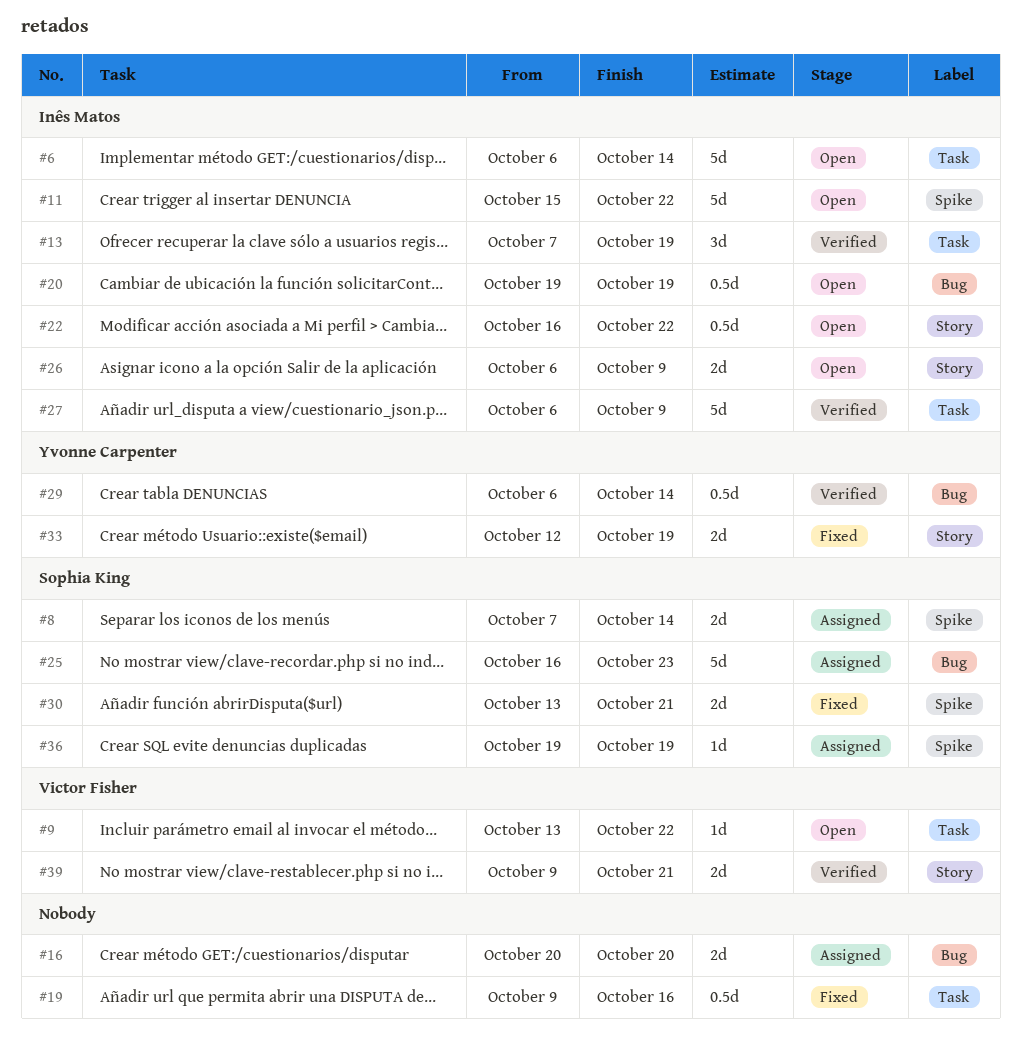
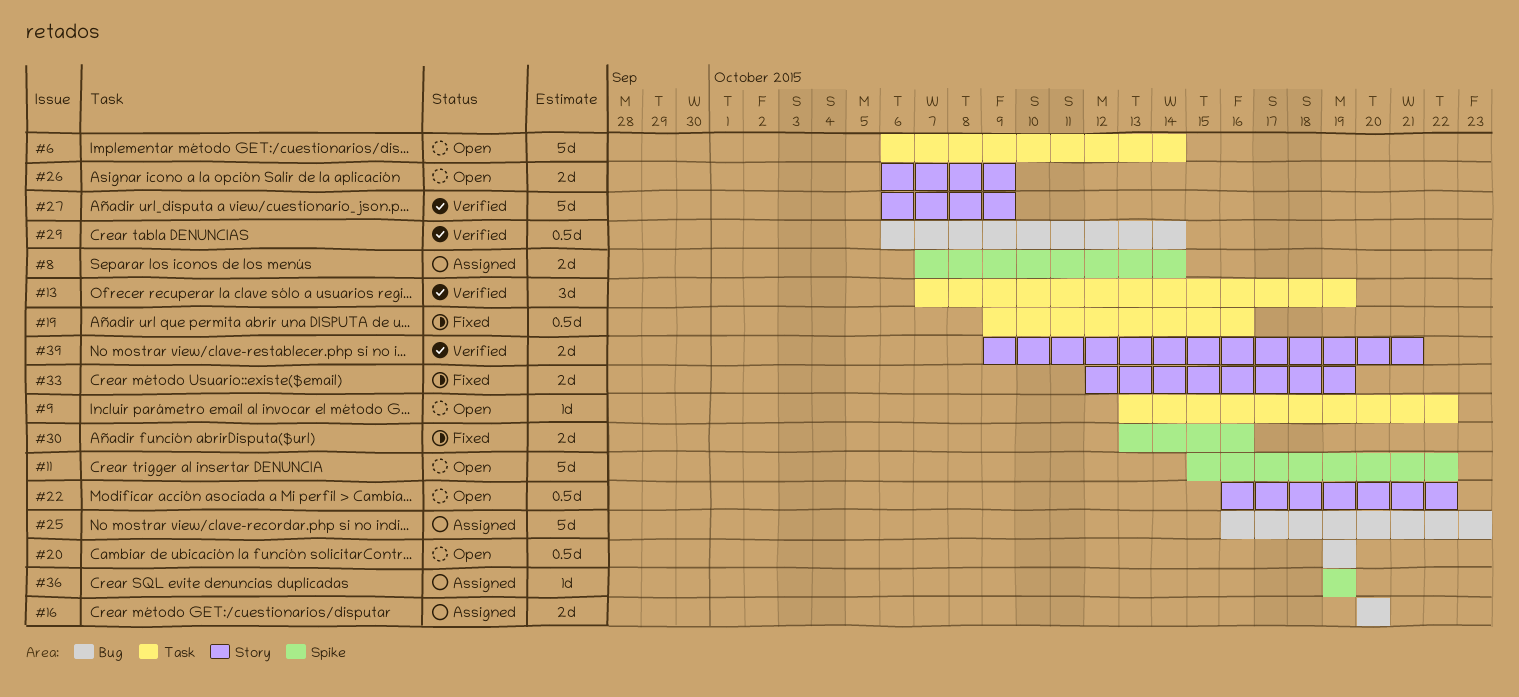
#27, label: Task -> Story
#30, due: Oct 21 -> Oct 16

